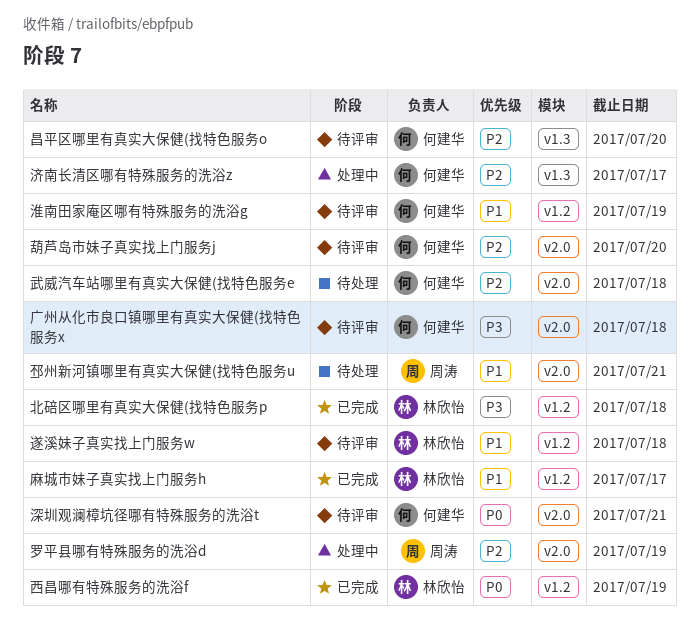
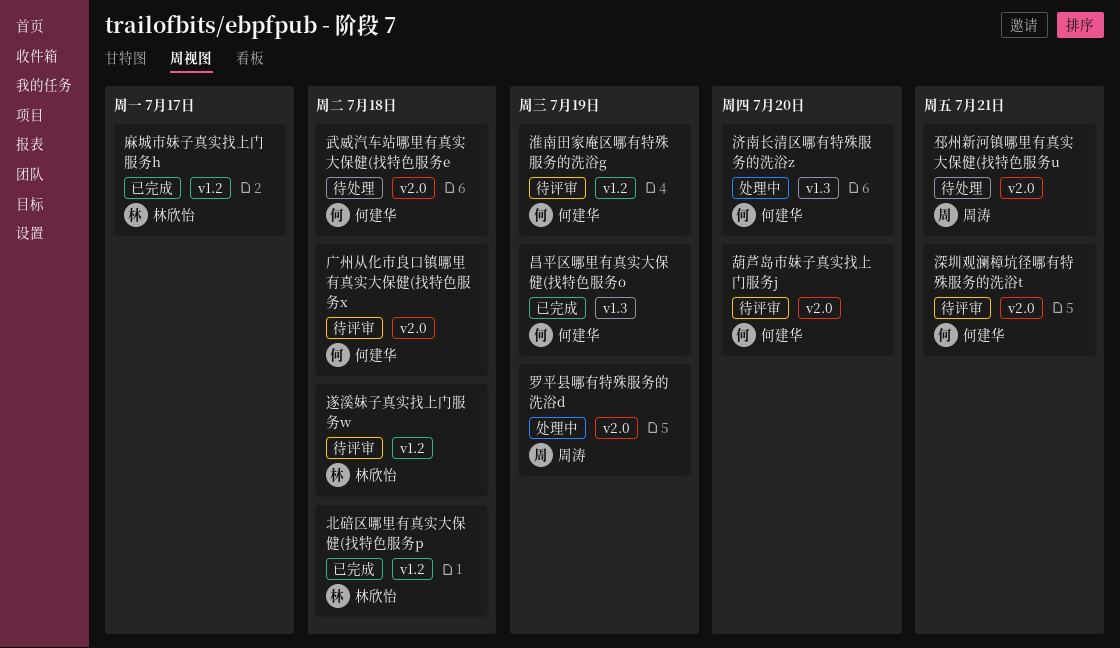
昌平区哪里有真实大保健(找特色服务o, status: 待评审 -> 已完成
昌平区哪里有真实大保健(找特色服务o, due: Jul 20 -> Jul 19
济南长清区哪有特殊服务的洗浴z, due: Jul 17 -> Jul 20
西昌哪有特殊服务的洗浴f: present -> none

